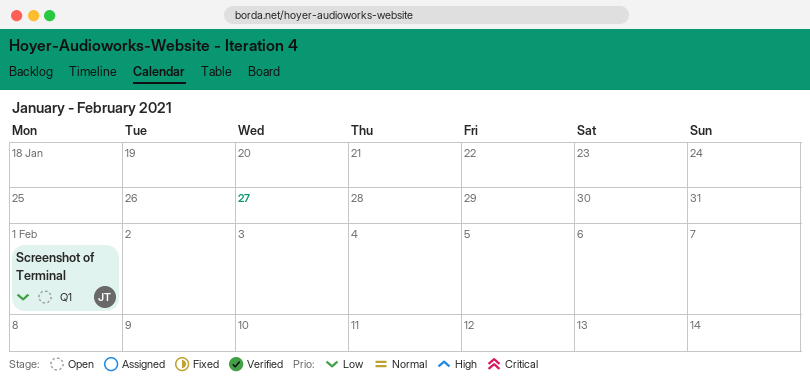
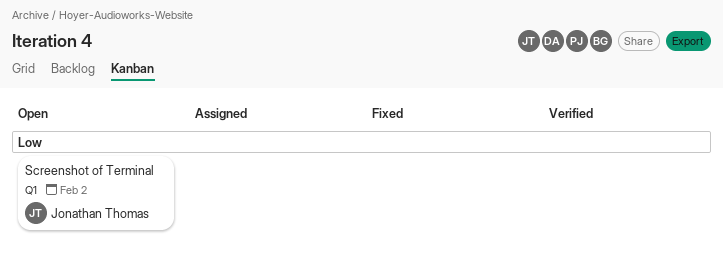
Screenshot of Terminal, due: Feb 1 -> Feb 2

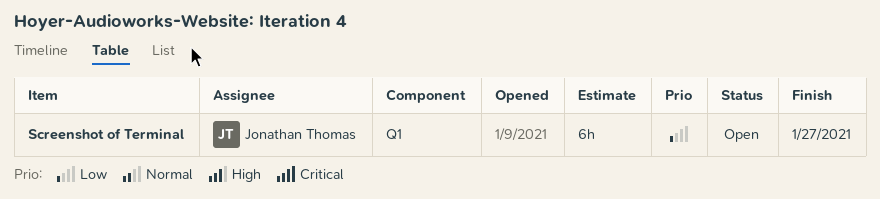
Screenshot of Terminal, due: Feb 2 -> Jan 27

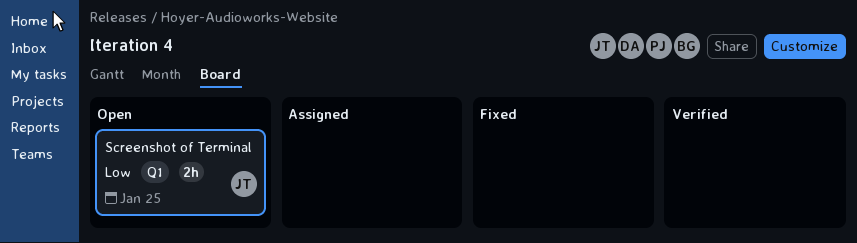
Screenshot of Terminal, estimate: 6h -> 2h
Screenshot of Terminal, due: Jan 27 -> Jan 25

